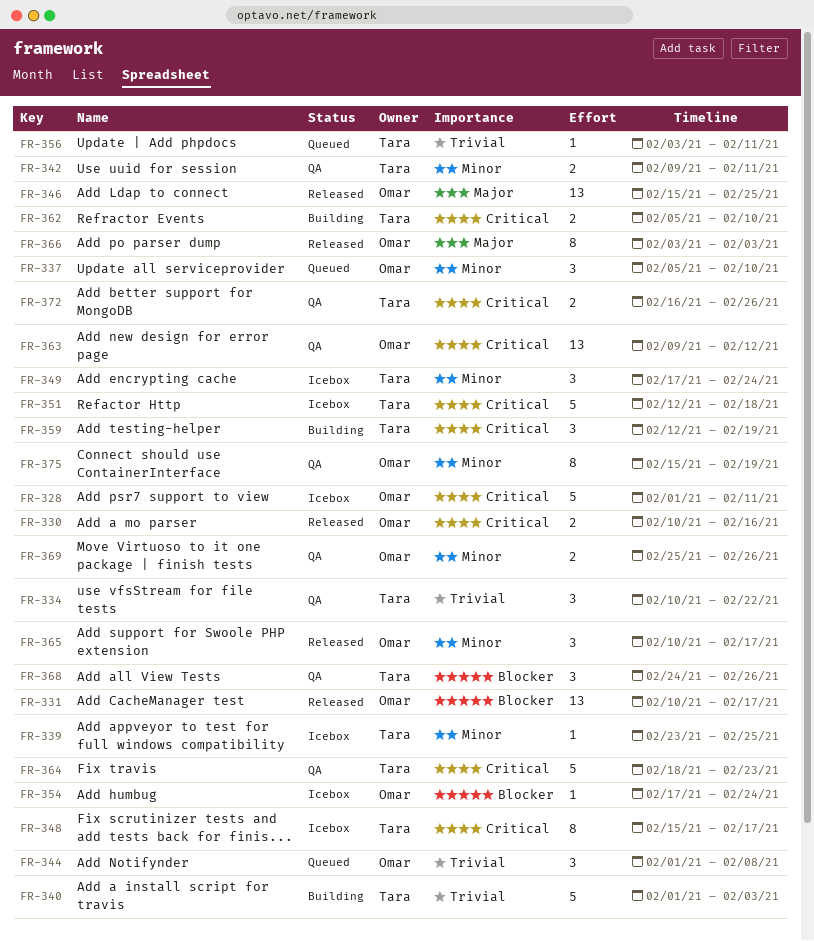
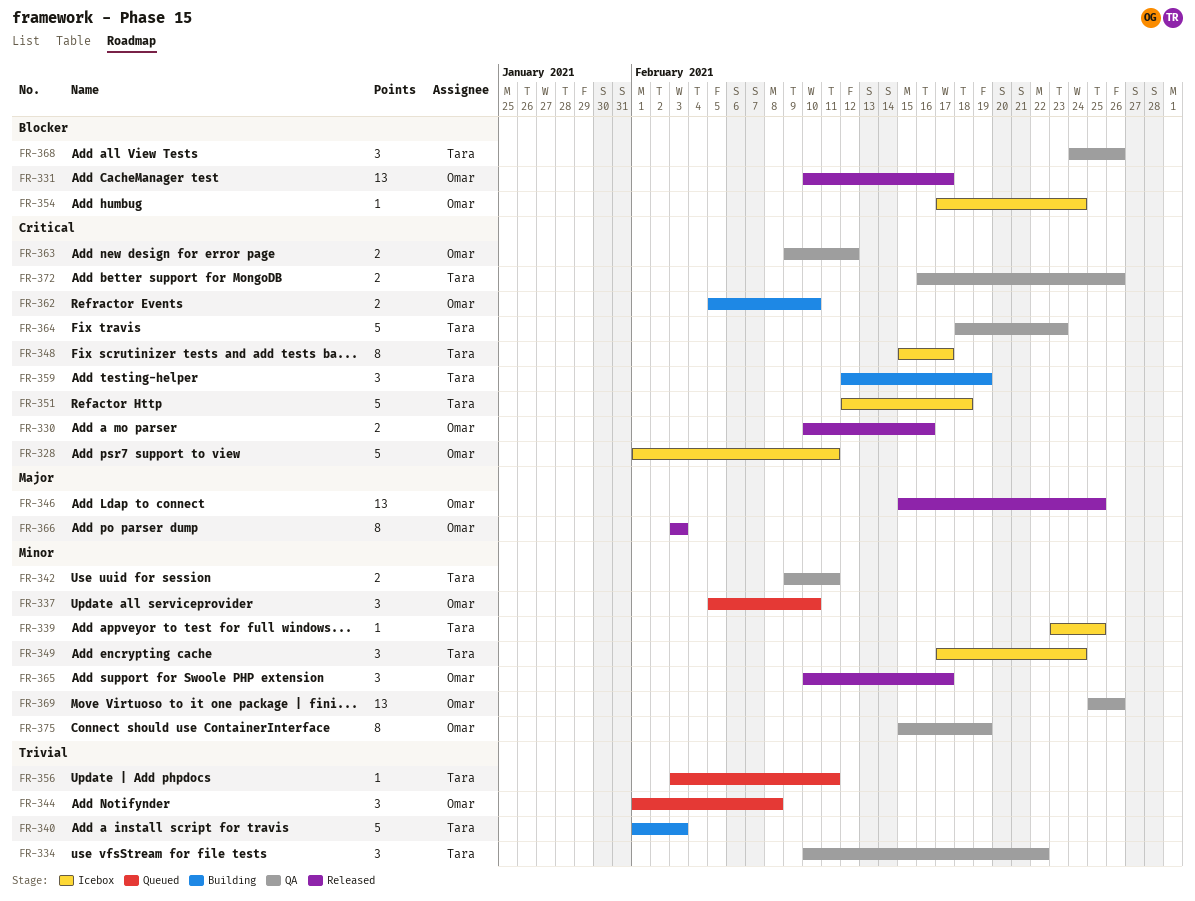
FR-362, owner: Tara -> Omar
FR-363, estimate: 13 -> 2
FR-369, estimate: 2 -> 13

